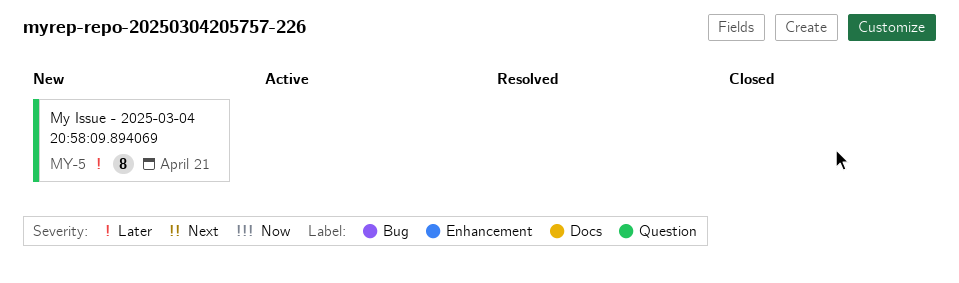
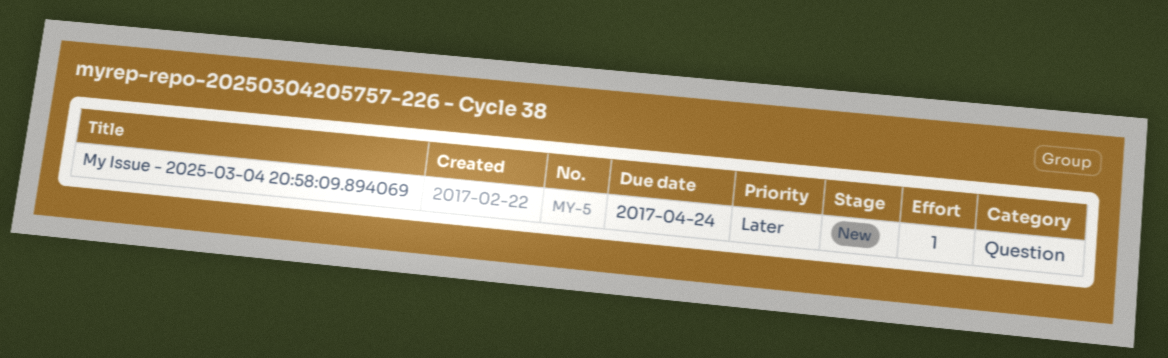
MY-5, estimate: 8 -> 1
MY-5, due: Apr 21 -> Apr 24

